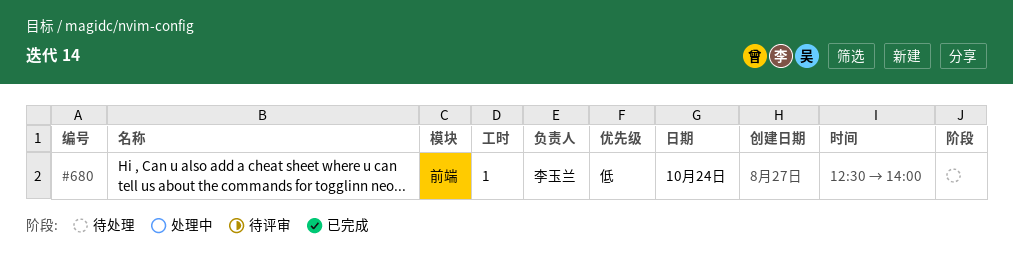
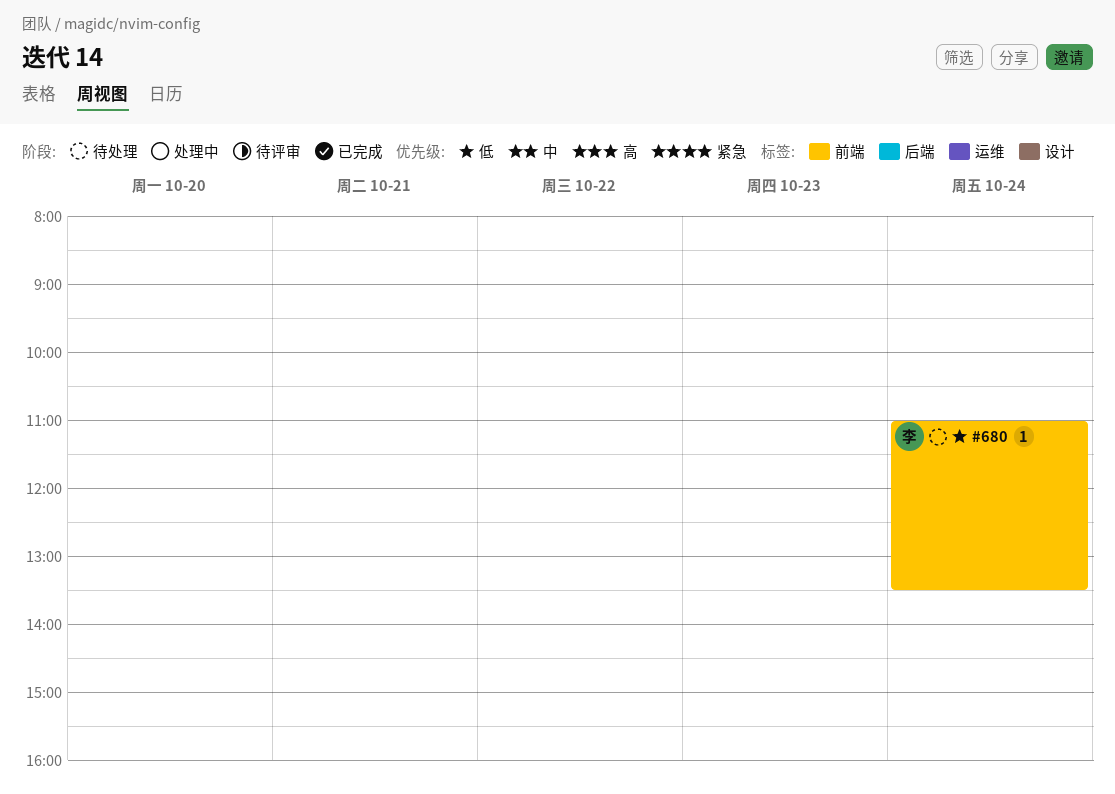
#680, begins: 12:30 -> 11:00
#680, ends: 14:00 -> 13:30

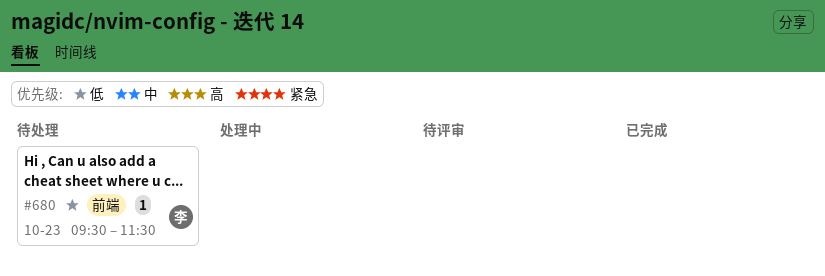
#680, day: Oct 24 -> Oct 23
#680, begins: 11:00 -> 09:30
#680, ends: 13:30 -> 11:30

